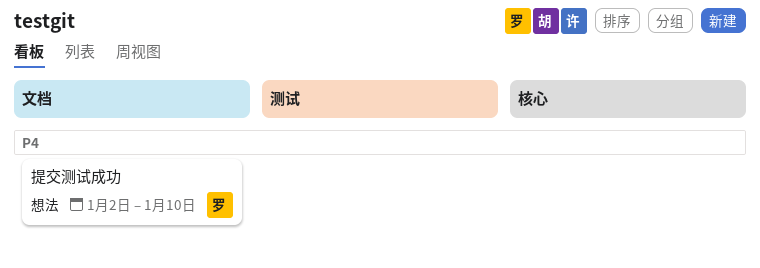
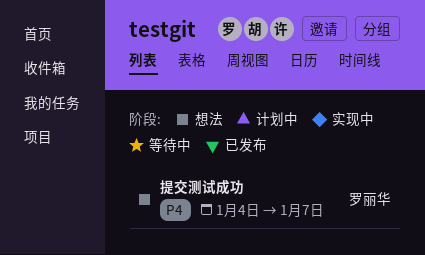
提交测试成功, start: Jan 2 -> Jan 4
提交测试成功, due: Jan 10 -> Jan 7

